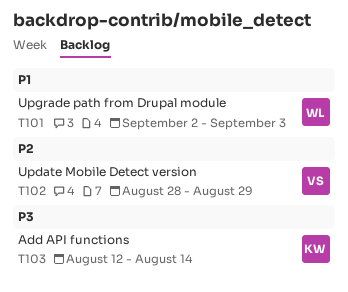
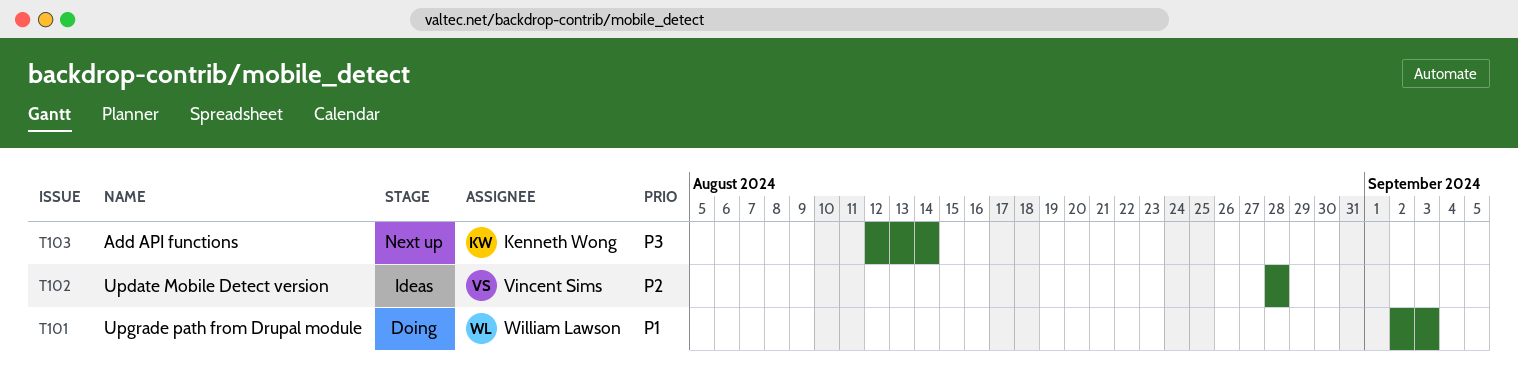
T102, due: Aug 29 -> Aug 28

